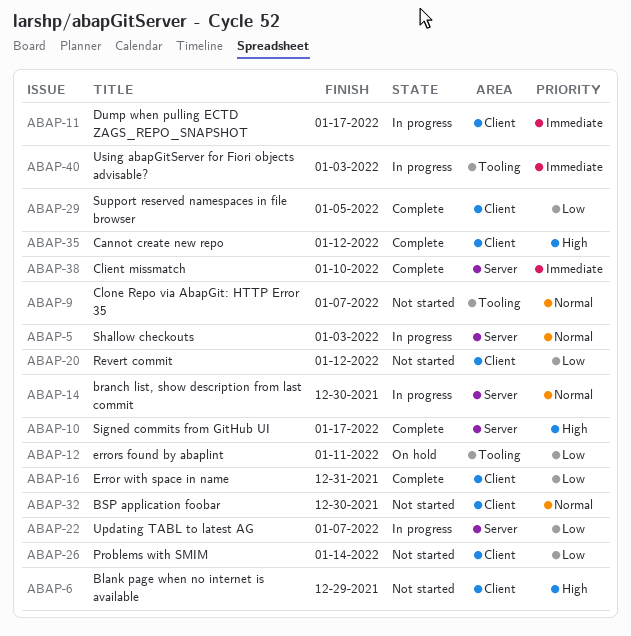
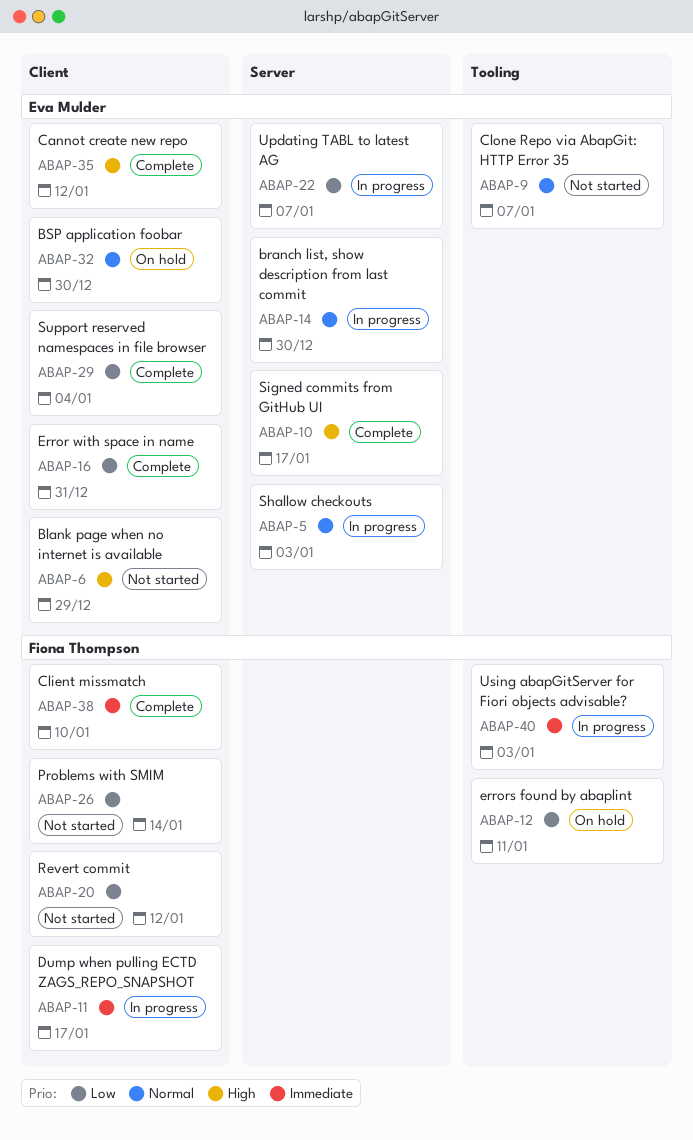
ABAP-29, due: Jan 5 -> Jan 4
ABAP-32, status: Not started -> On hold
ABAP-38, label: Server -> Client

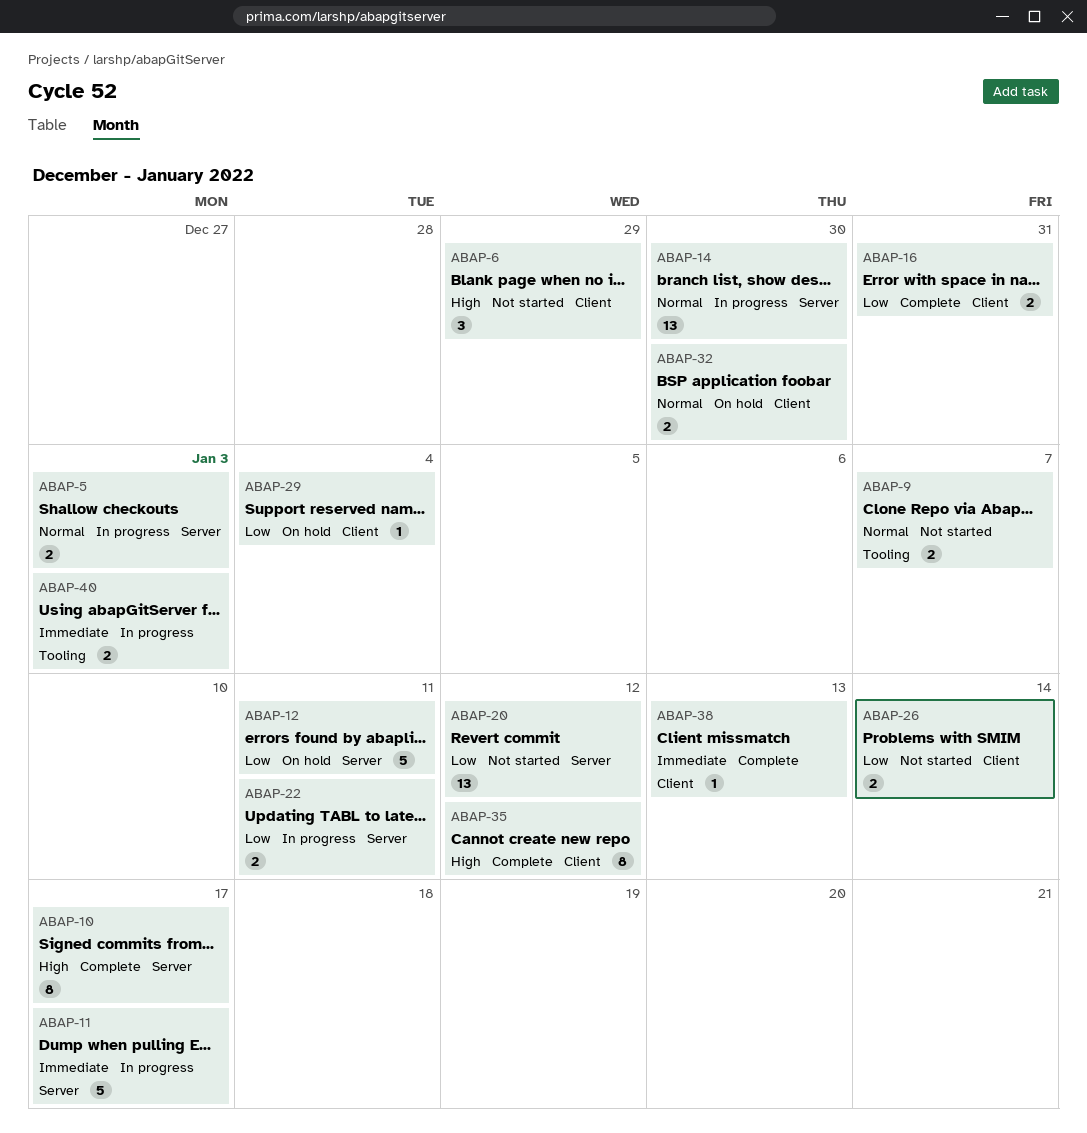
ABAP-11, label: Client -> Server
ABAP-12, label: Tooling -> Server
ABAP-20, label: Client -> Server
ABAP-22, due: Jan 7 -> Jan 11
ABAP-29, status: Complete -> On hold
ABAP-38, due: Jan 10 -> Jan 13

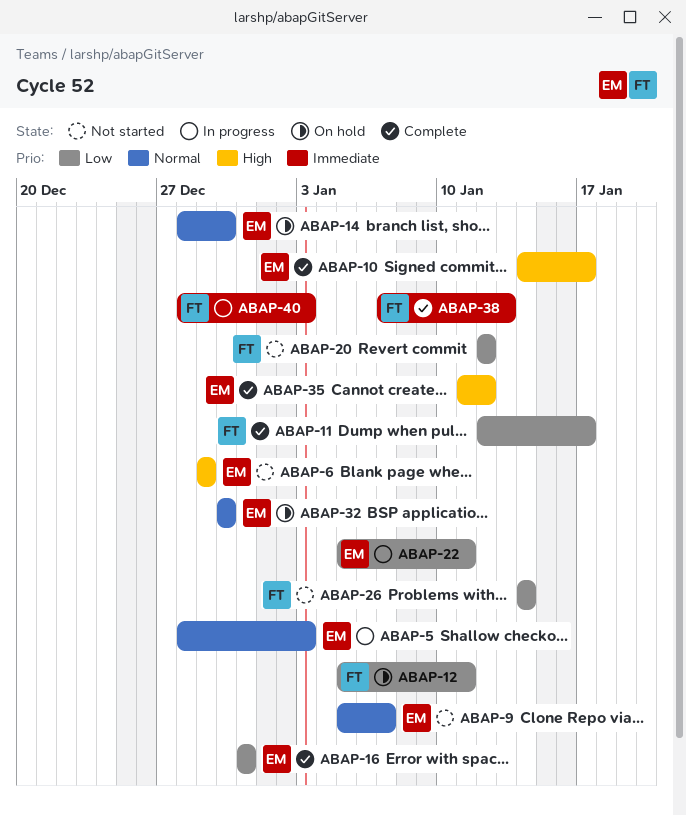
ABAP-11, status: In progress -> Complete
ABAP-11, priority: Immediate -> Low
ABAP-14, status: In progress -> On hold
ABAP-29: present -> none

